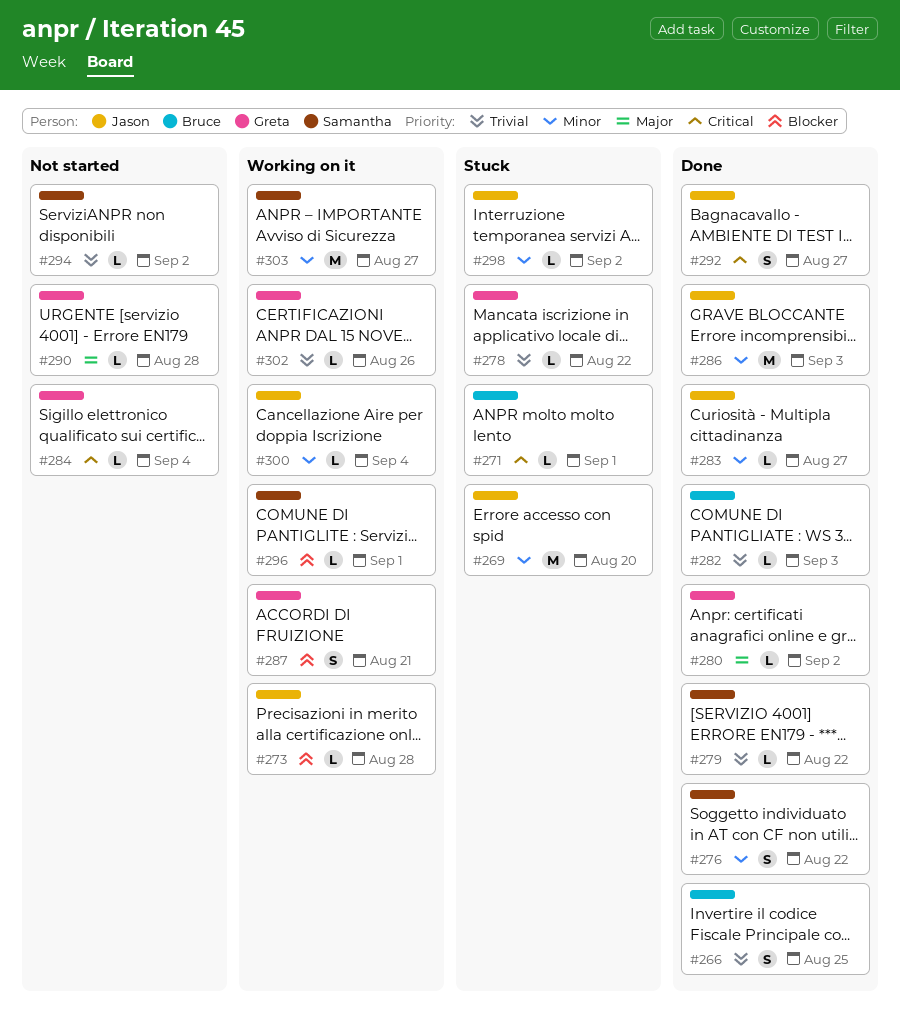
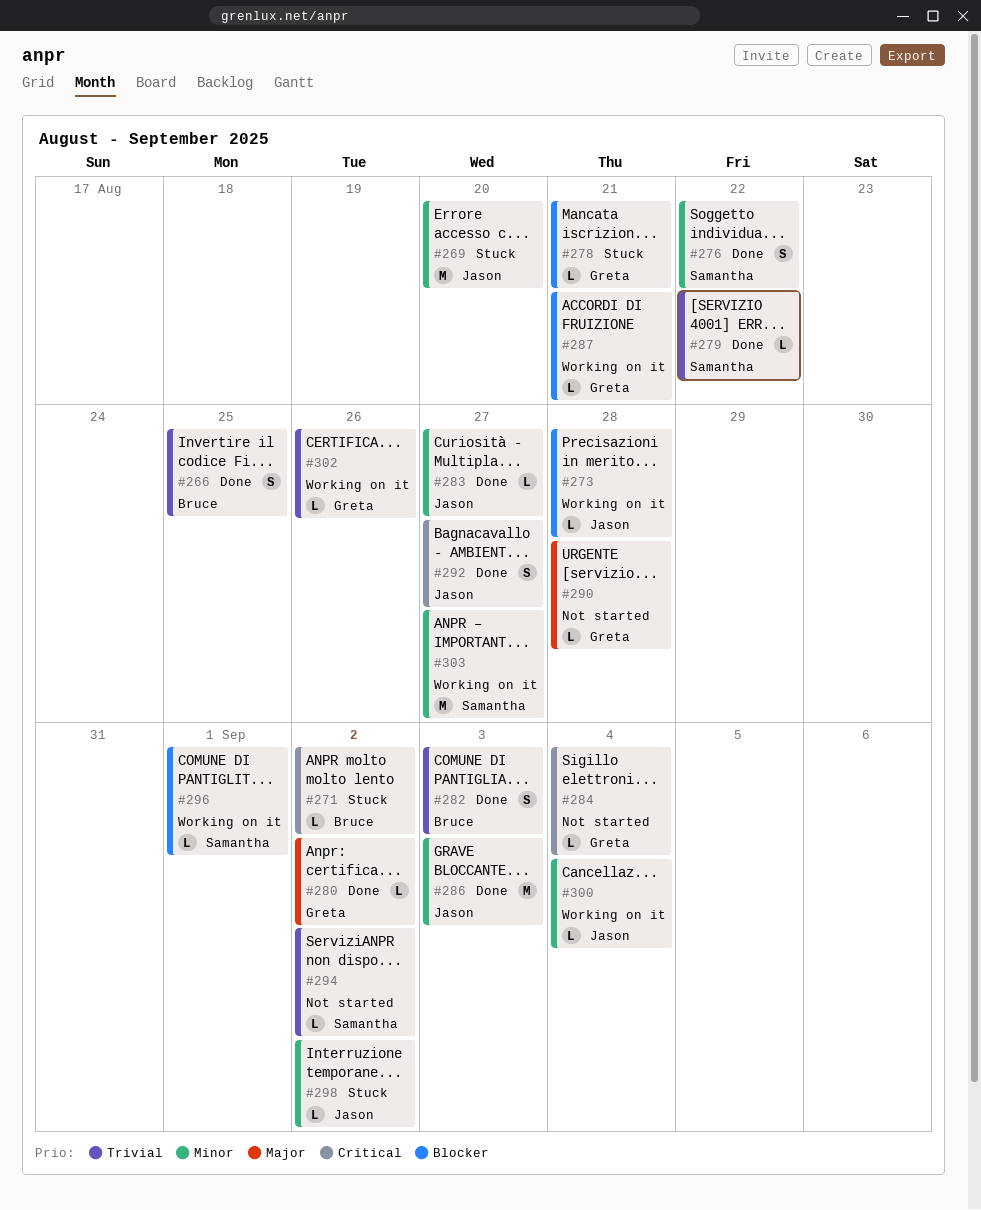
#271, due: Sep 1 -> Sep 2
#278, priority: Trivial -> Blocker
#278, due: Aug 22 -> Aug 21
#282, estimate: L -> S
#287, estimate: S -> L

